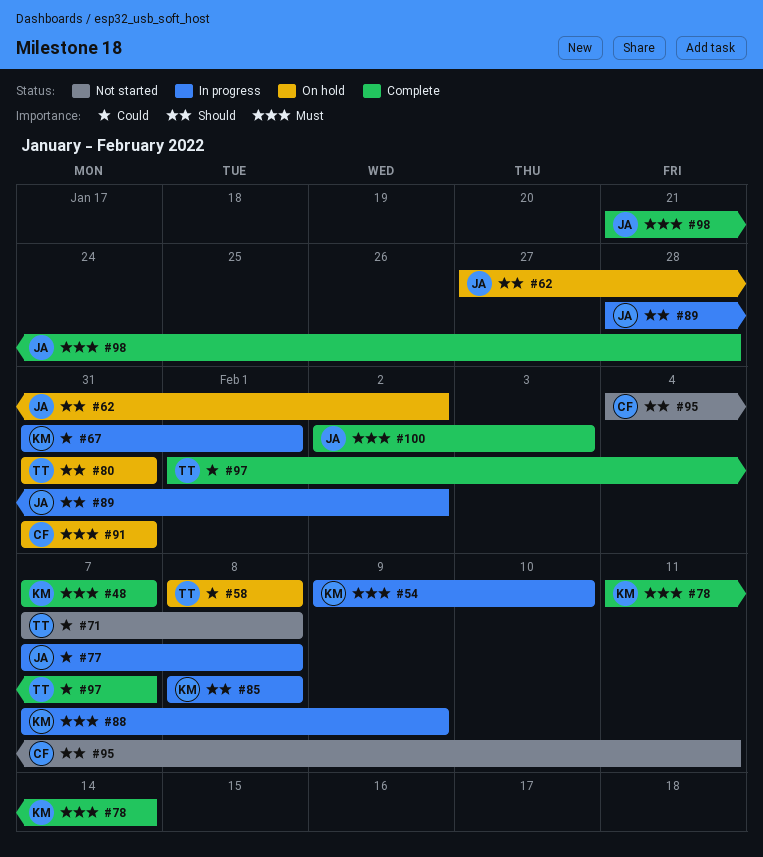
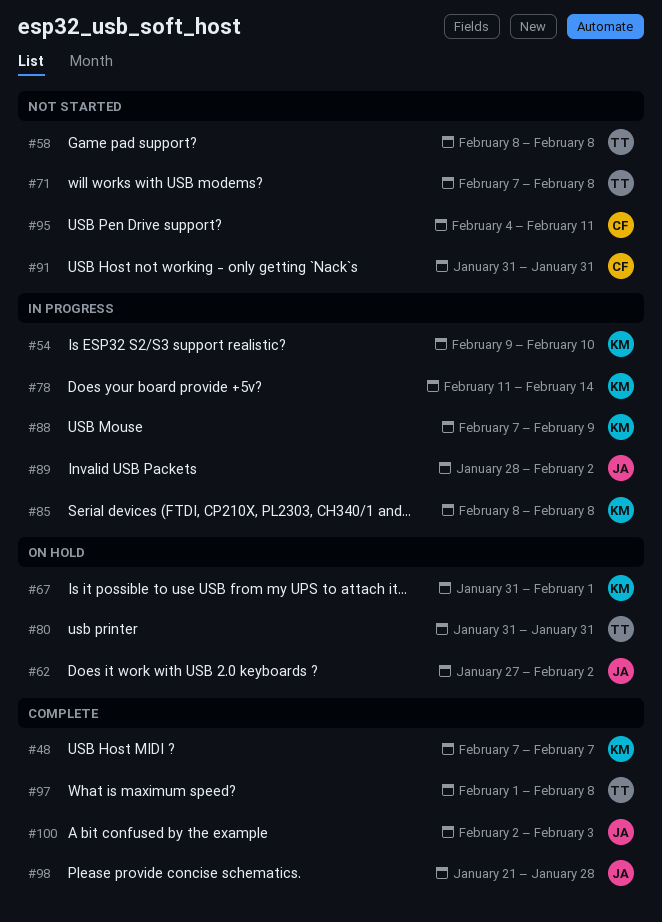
#58, status: On hold -> Not started
#67, status: In progress -> On hold
#77: present -> none
#78, status: Complete -> In progress
#91, status: On hold -> Not started
#97, due: Feb 7 -> Feb 8

